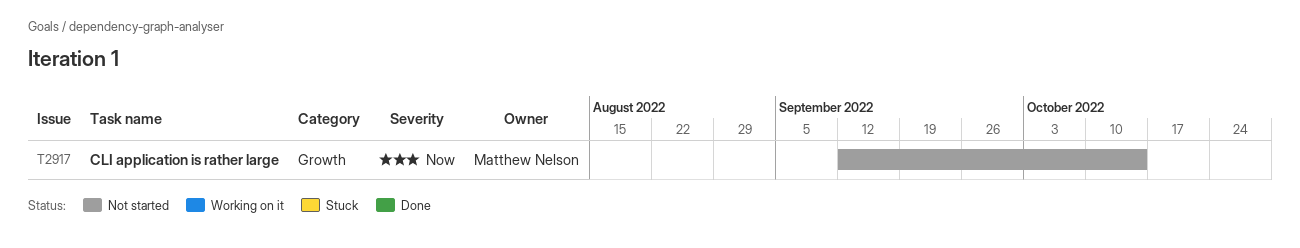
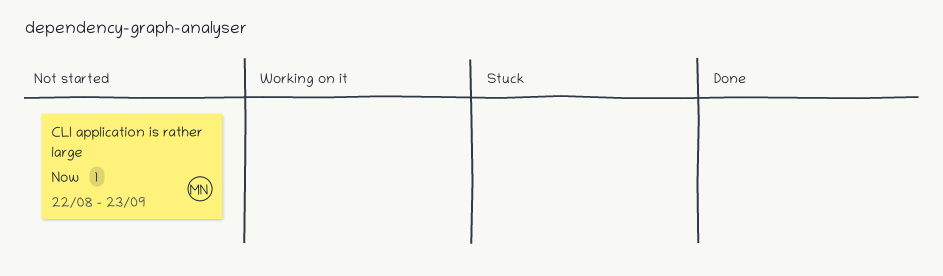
CLI application is rather large, start: Sep 12 -> Aug 22
CLI application is rather large, due: Oct 14 -> Sep 23

